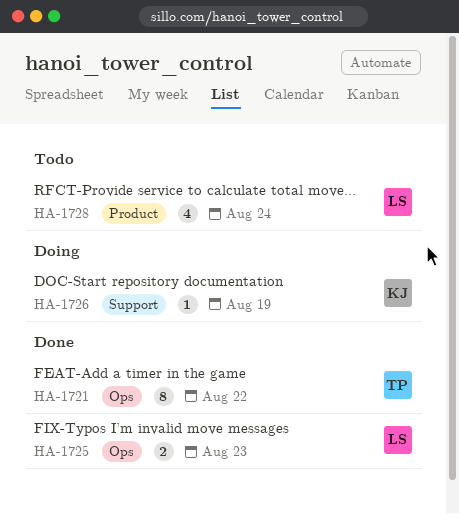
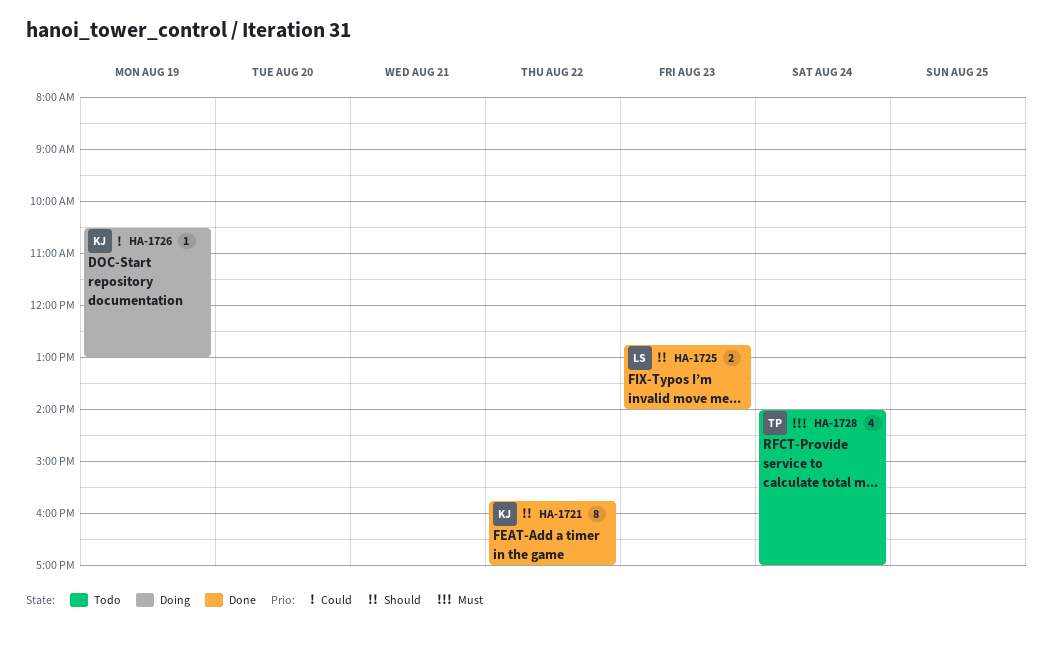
HA-1721, owner: TP -> KJ
HA-1728, owner: LS -> TP

